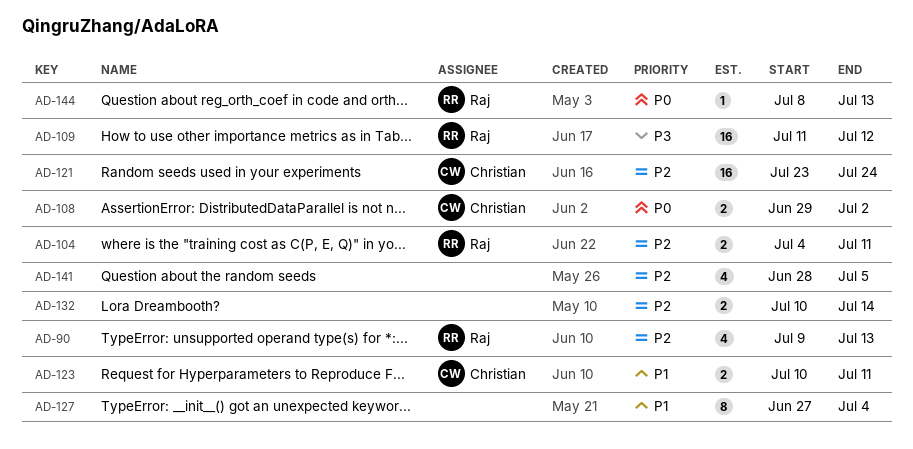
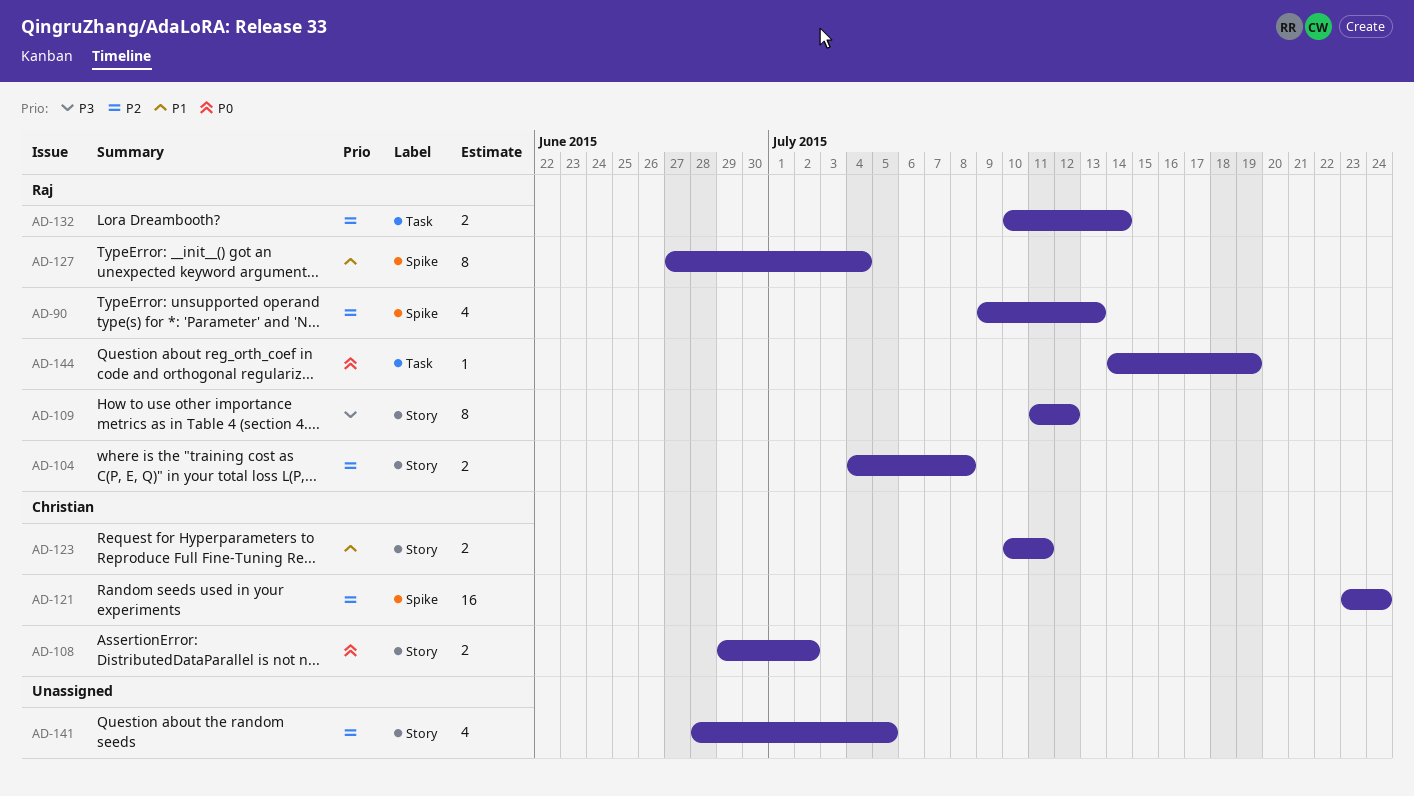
AD-104, due: Jul 11 -> Jul 8
AD-109, estimate: 16 -> 8
AD-127, owner: none -> Raj
AD-132, owner: none -> Raj
AD-144, start: Jul 8 -> Jul 14
AD-144, due: Jul 13 -> Jul 19

